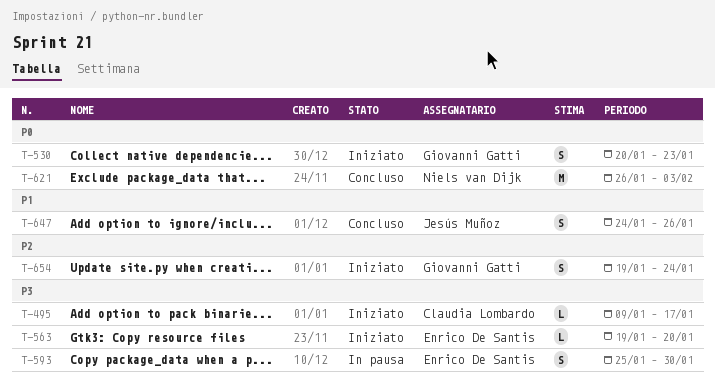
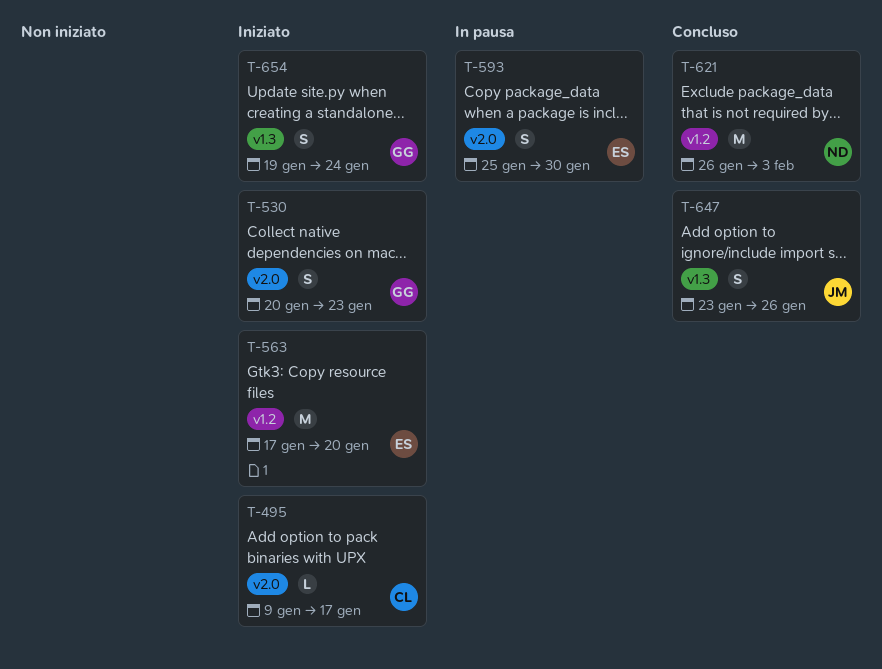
T-563, estimate: L -> M
T-563, start: Jan 19 -> Jan 17
T-647, start: Jan 24 -> Jan 23

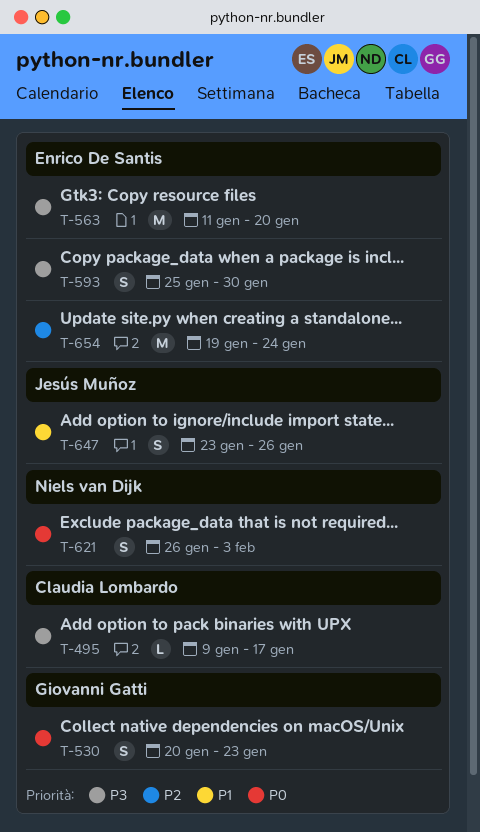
T-563, start: Jan 17 -> Jan 11
T-621, estimate: M -> S
T-654, owner: Giovanni Gatti -> Enrico De Santis
T-654, estimate: S -> M

